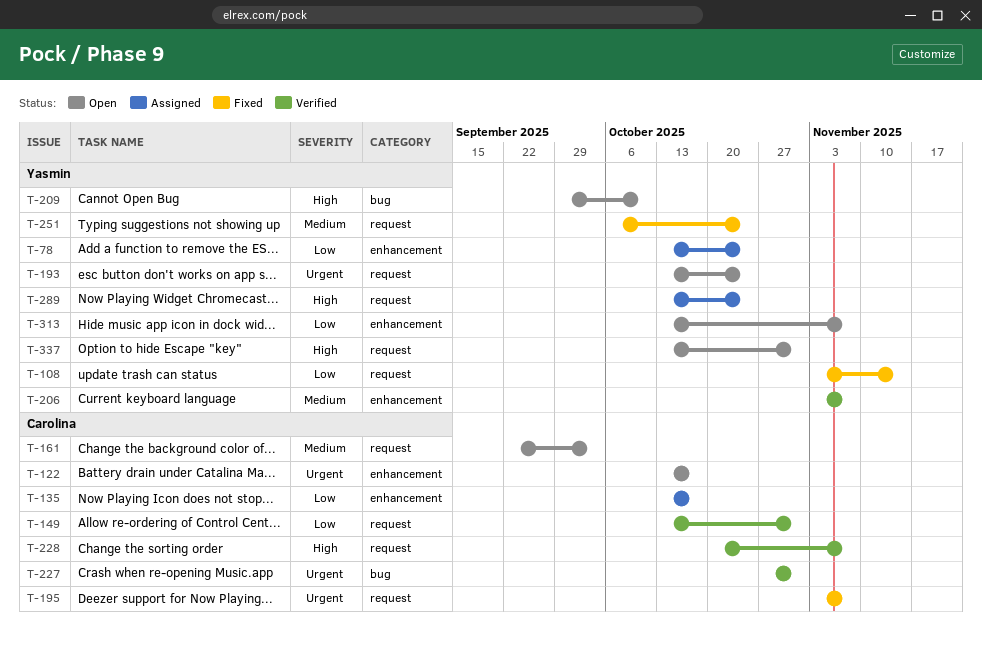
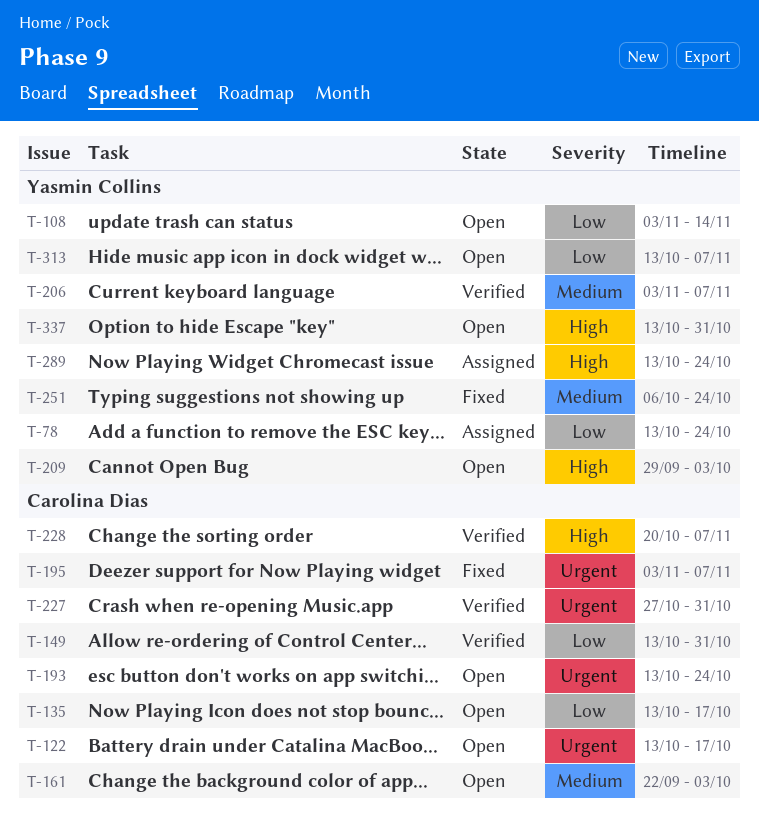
T-108, status: Fixed -> Open
T-135, status: Assigned -> Open
T-193, owner: Yasmin Collins -> Carolina Dias
T-209, due: Oct 10 -> Oct 3

